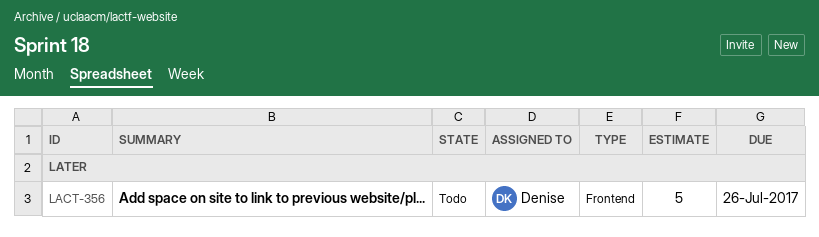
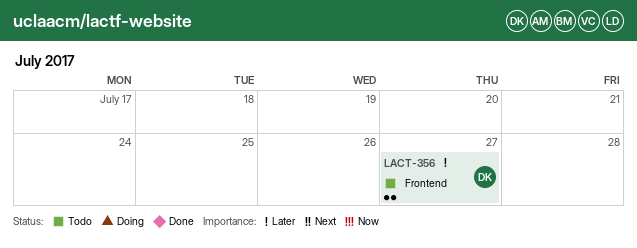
LACT-356, estimate: 5 -> 2
LACT-356, due: Jul 26 -> Jul 27

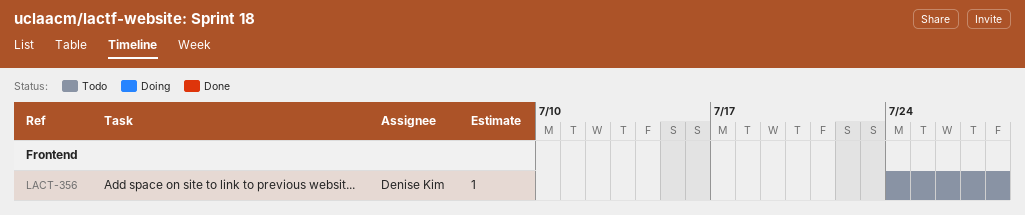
LACT-356, estimate: 2 -> 1
LACT-356, due: Jul 27 -> Jul 28

